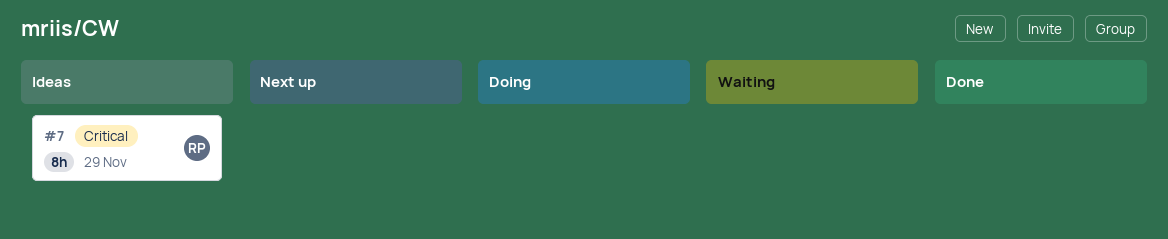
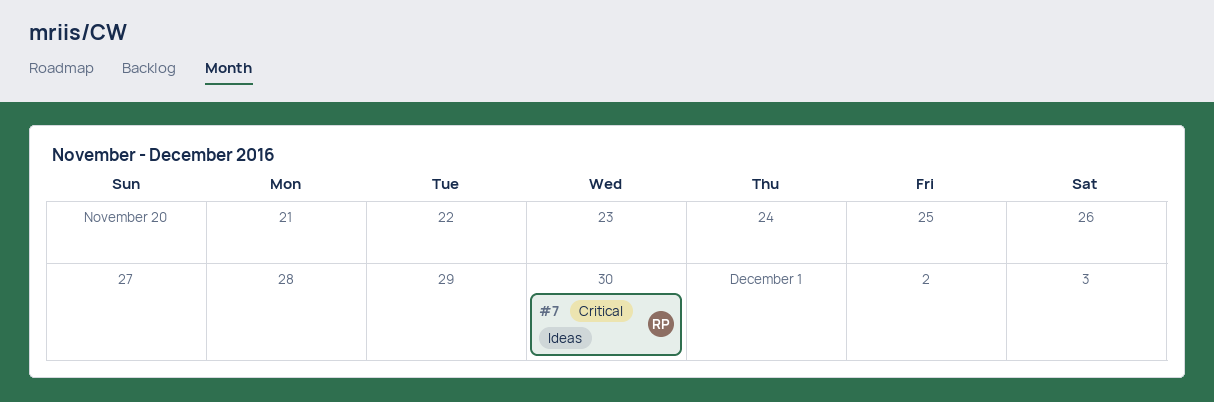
#7, due: Nov 29 -> Nov 30

